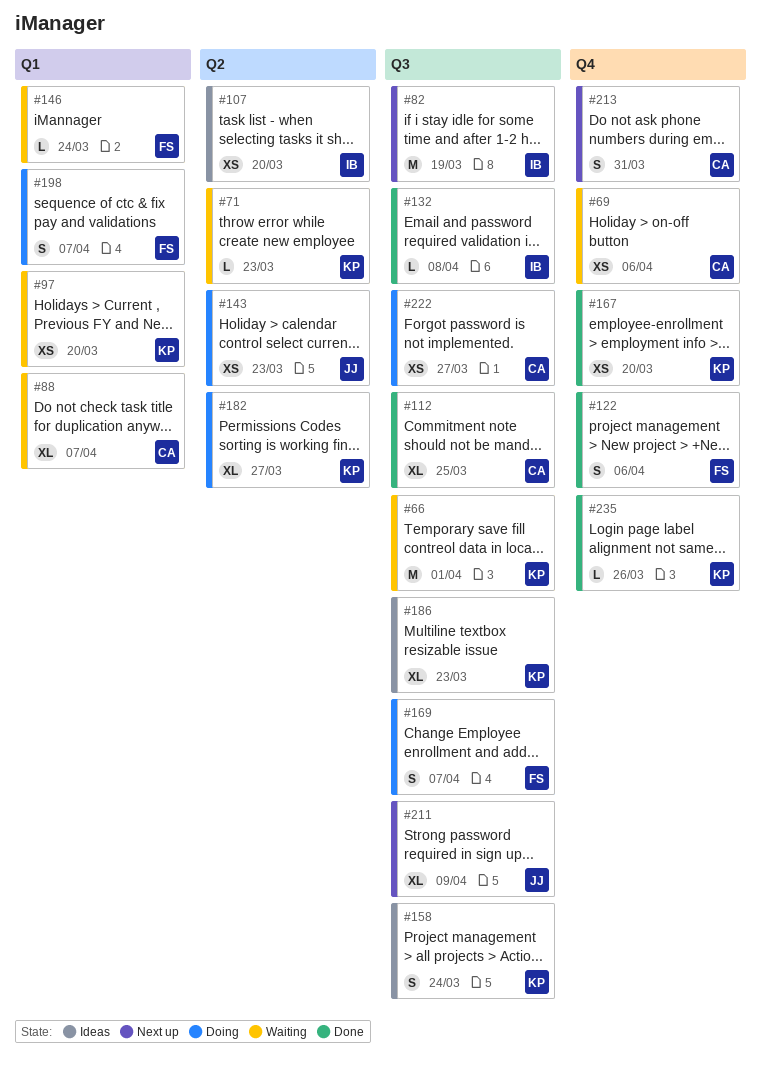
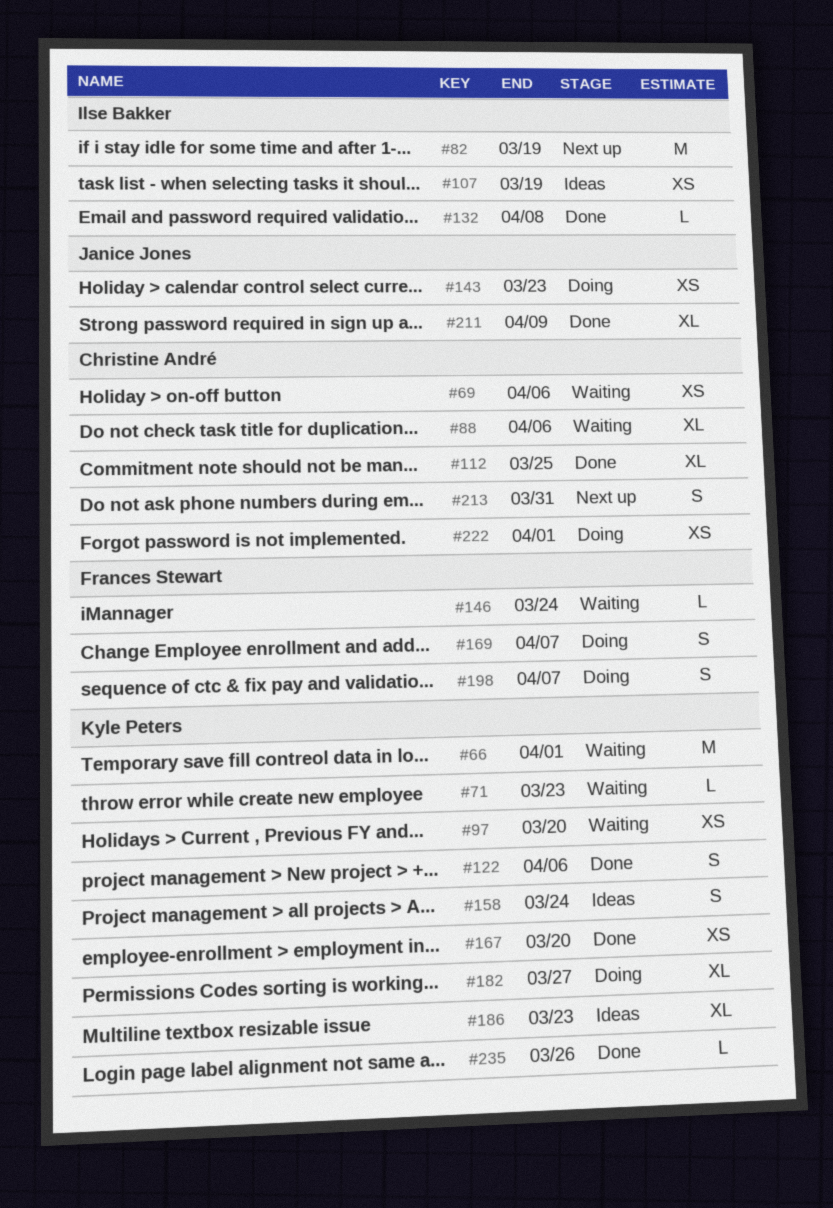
#88, due: Apr 7 -> Apr 6
#107, due: Mar 20 -> Mar 19
#122, owner: Frances Stewart -> Kyle Peters
#211, status: Next up -> Done
#222, due: Mar 27 -> Apr 1

